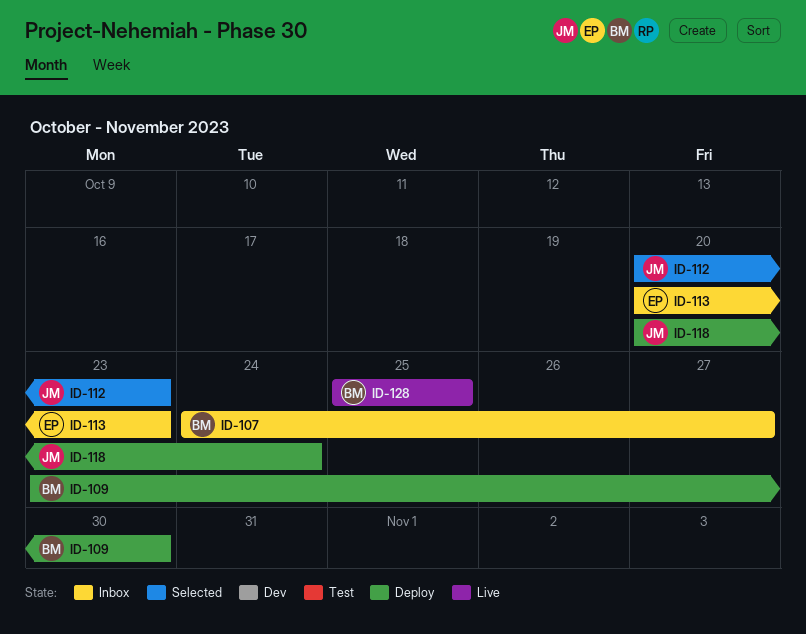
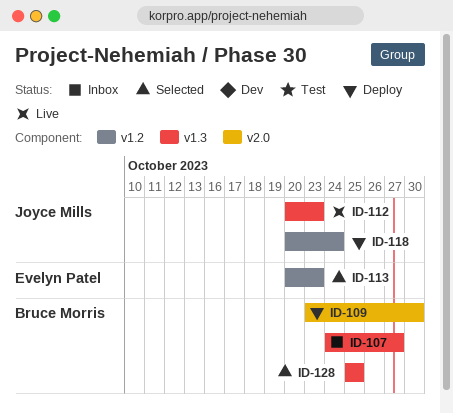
ID-112, status: Selected -> Live
ID-113, status: Inbox -> Selected
ID-128, status: Live -> Selected

